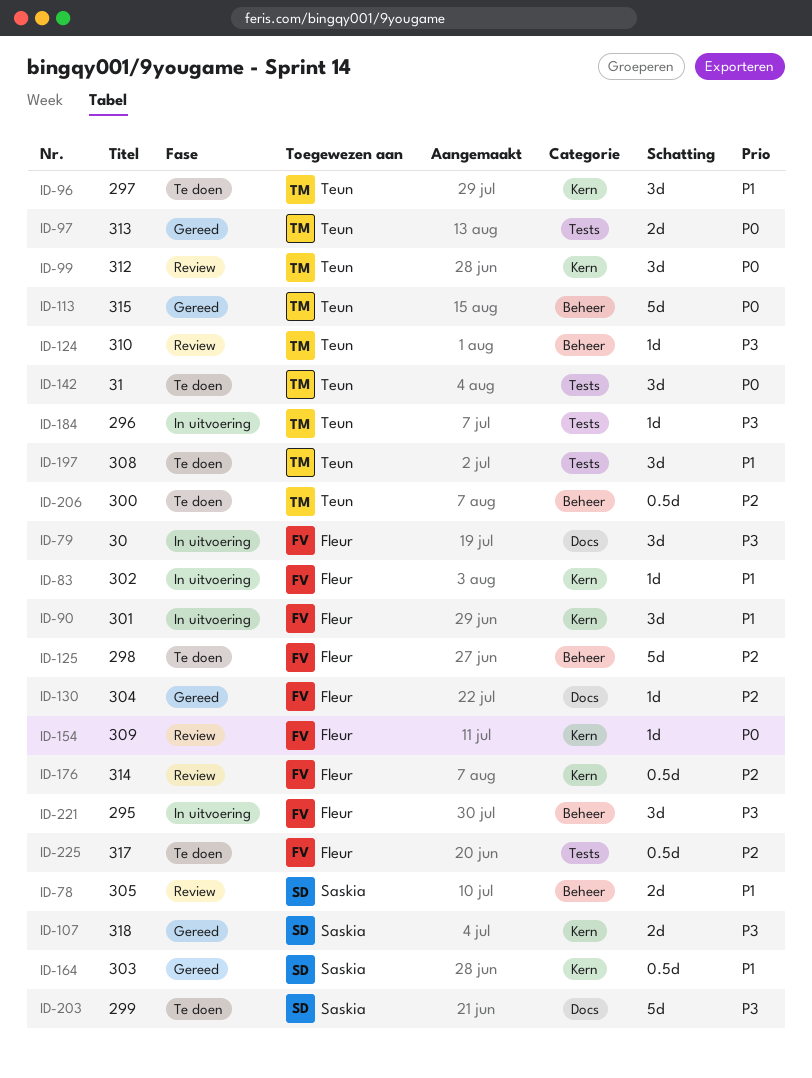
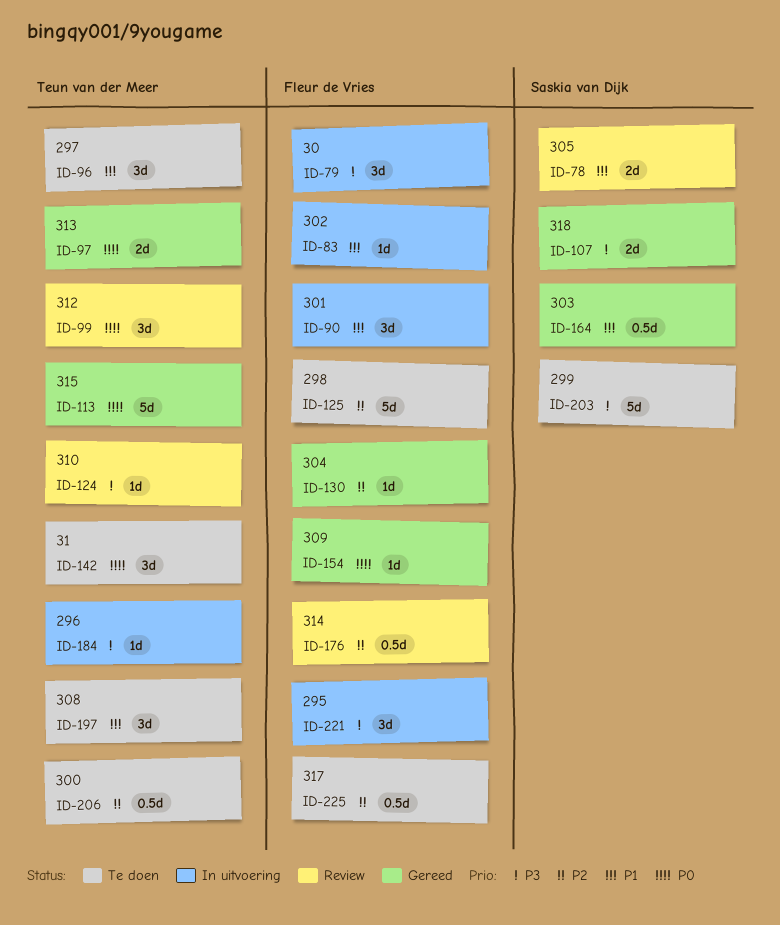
ID-154, status: Review -> Gereed

